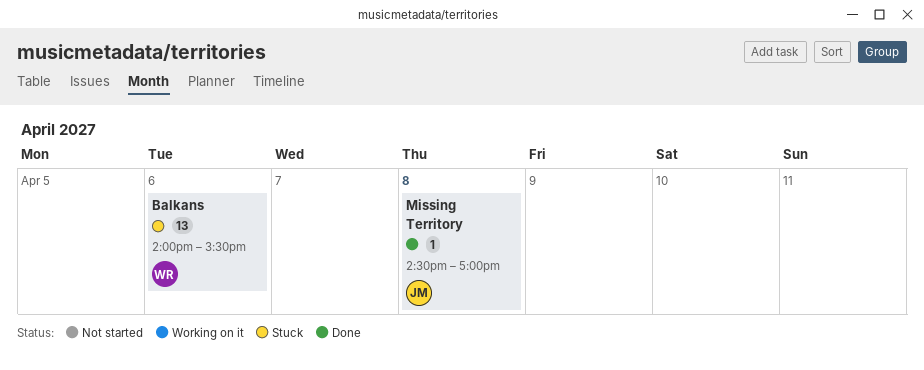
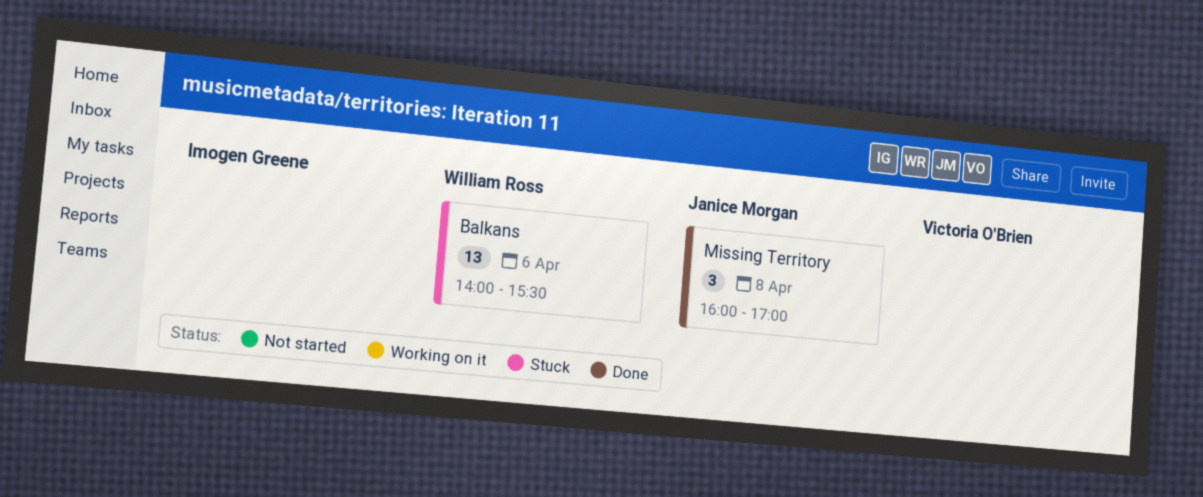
Missing Territory, estimate: 1 -> 3
Missing Territory, begins: 14:30 -> 16:00

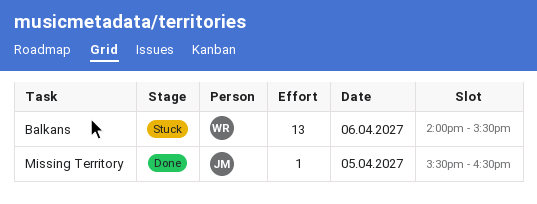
Missing Territory, estimate: 3 -> 1
Missing Territory, day: Apr 8 -> Apr 5
Missing Territory, begins: 16:00 -> 15:30
Missing Territory, ends: 17:00 -> 16:30

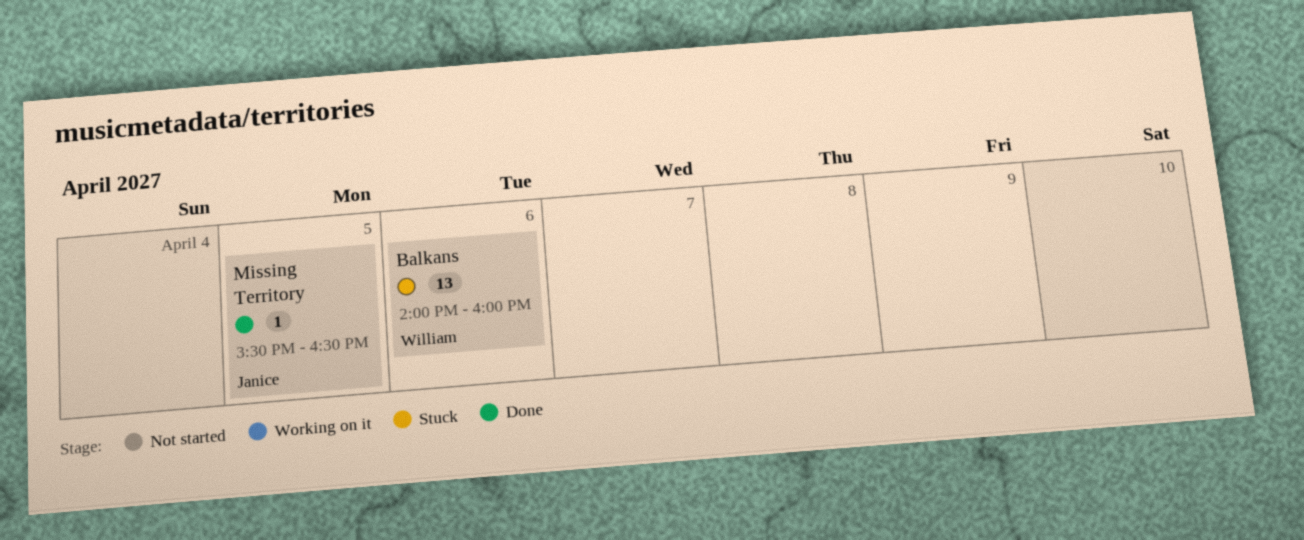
Balkans, ends: 15:30 -> 16:00

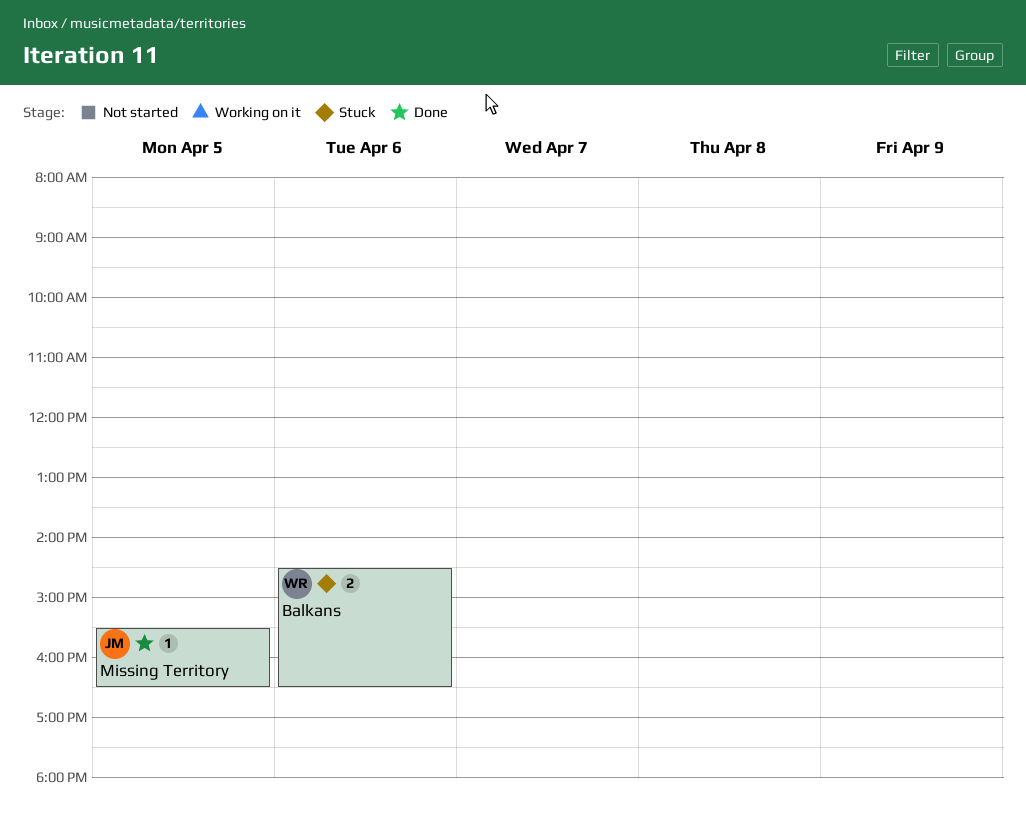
Balkans, estimate: 13 -> 2
Balkans, begins: 14:00 -> 14:30
Balkans, ends: 16:00 -> 16:30

